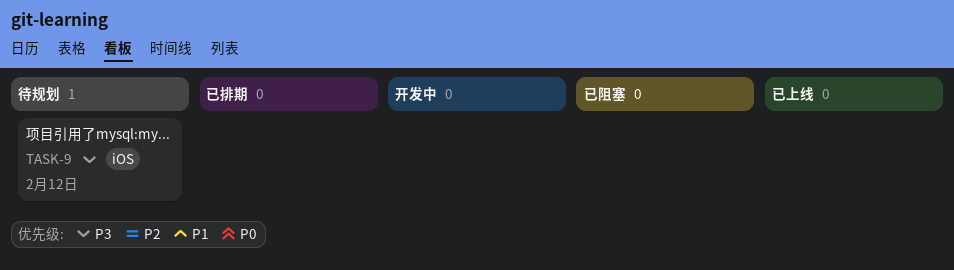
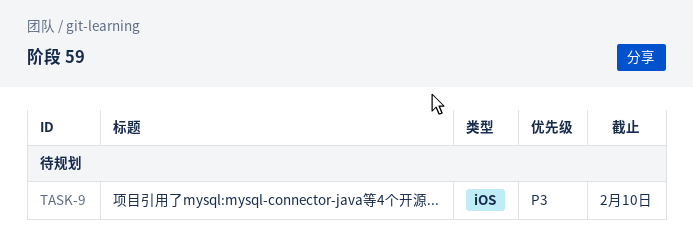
TASK-9, due: Feb 12 -> Feb 10

